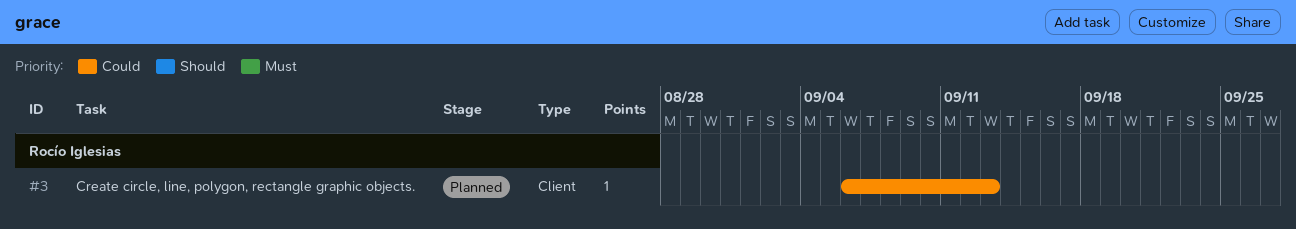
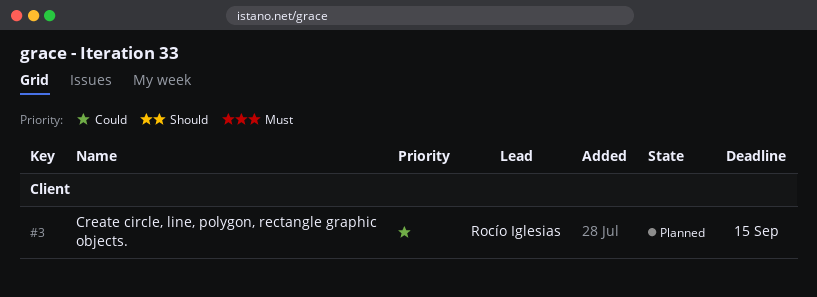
#3, due: Sep 13 -> Sep 15

